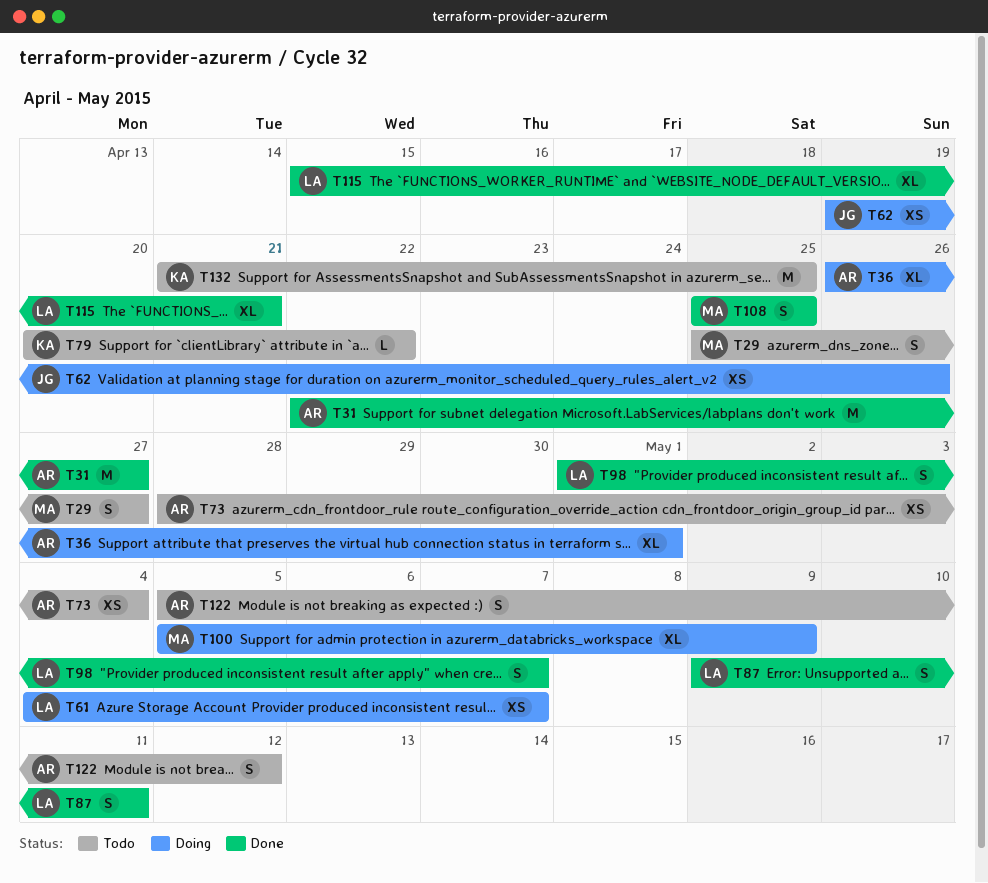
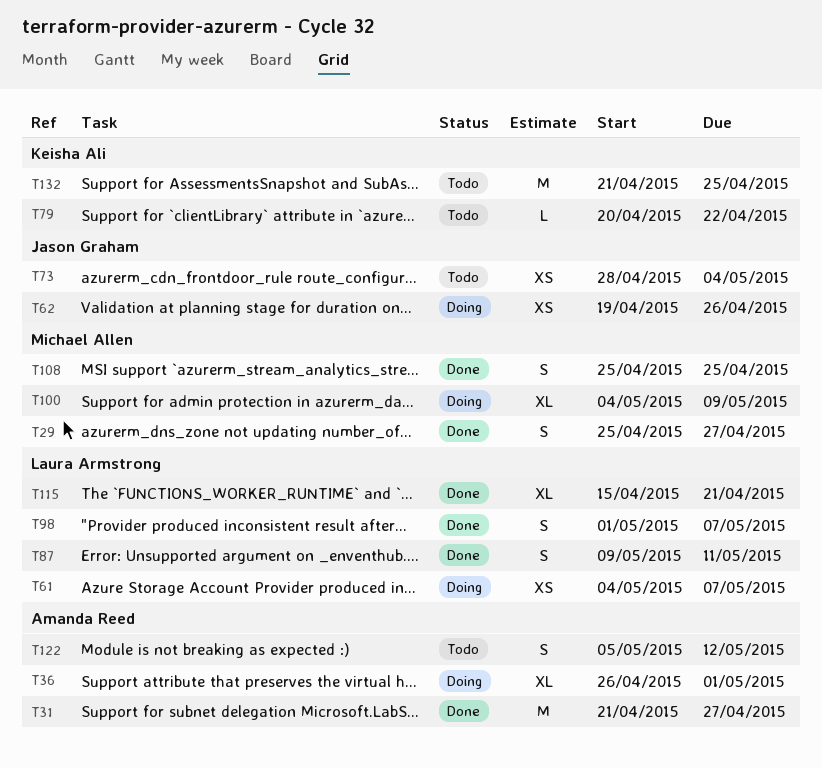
T29, status: Todo -> Done
T31, start: Apr 22 -> Apr 21
T73, owner: Amanda Reed -> Jason Graham
T100, start: May 5 -> May 4

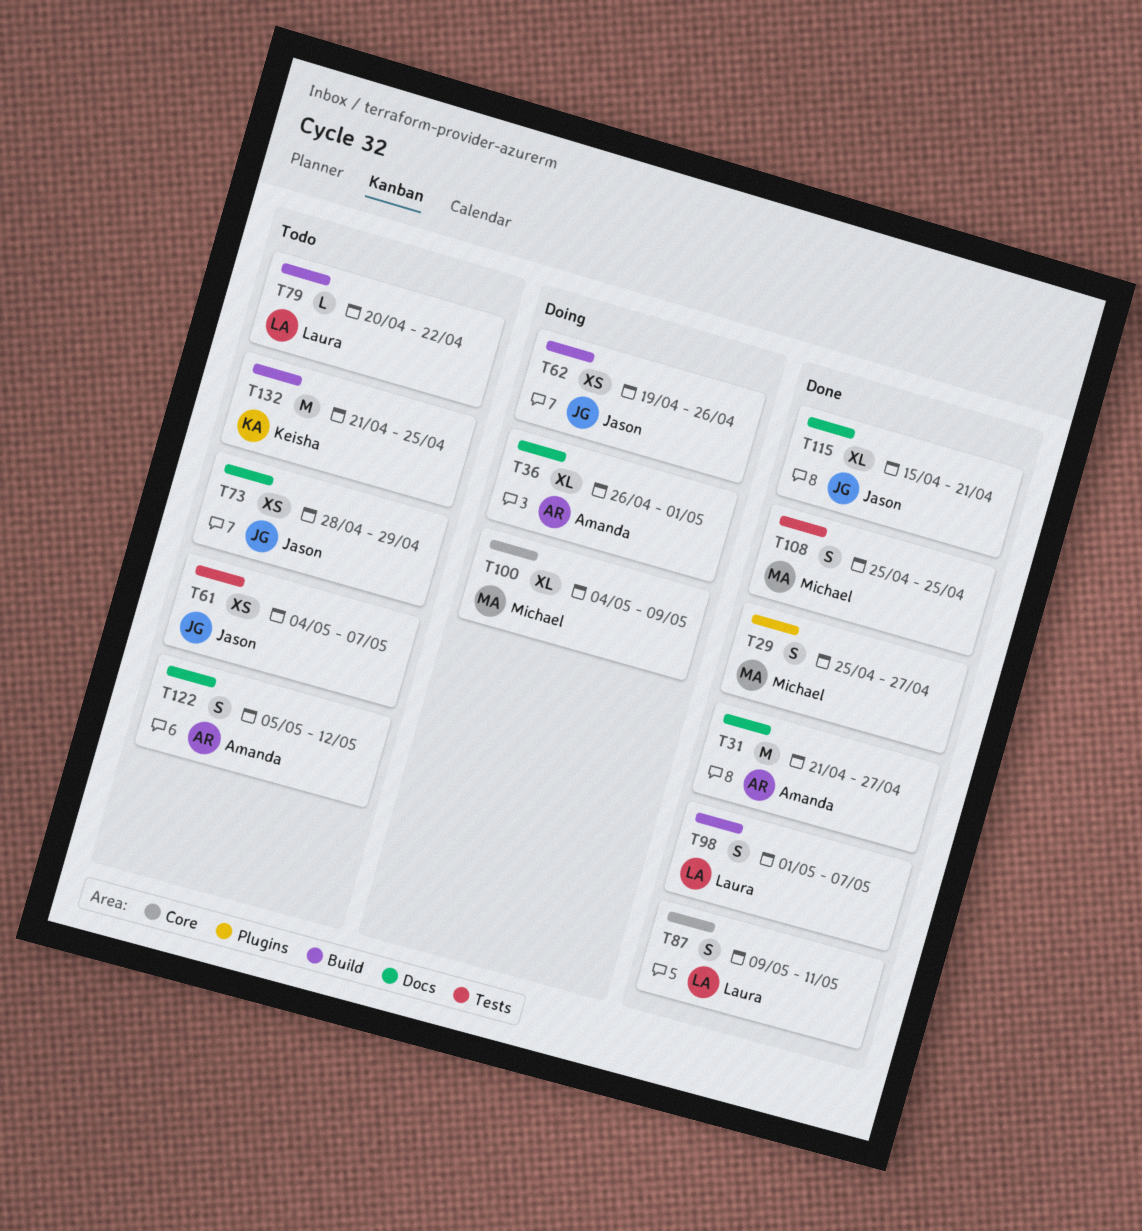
T61, status: Doing -> Todo
T61, owner: Laura Armstrong -> Jason Graham
T73, due: May 4 -> Apr 29
T79, owner: Keisha Ali -> Laura Armstrong
T115, owner: Laura Armstrong -> Jason Graham

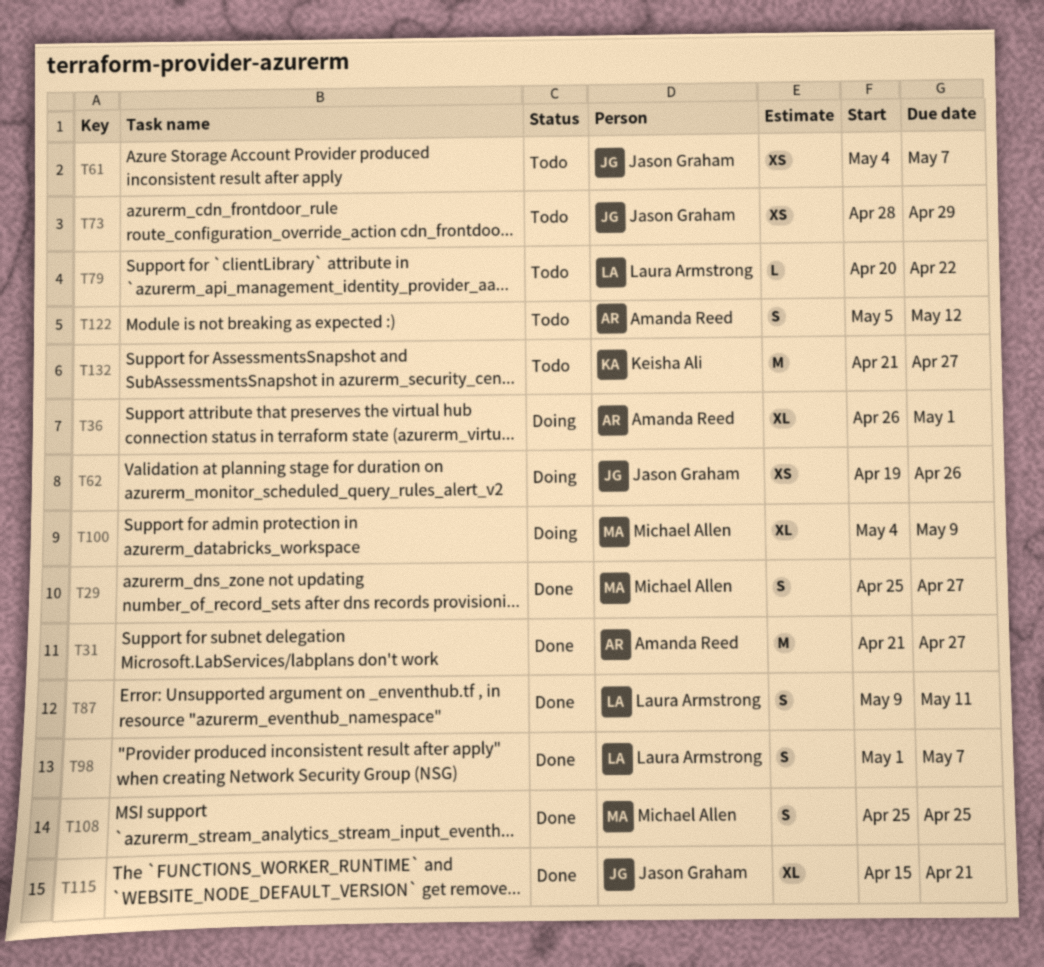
T132, due: Apr 25 -> Apr 27

